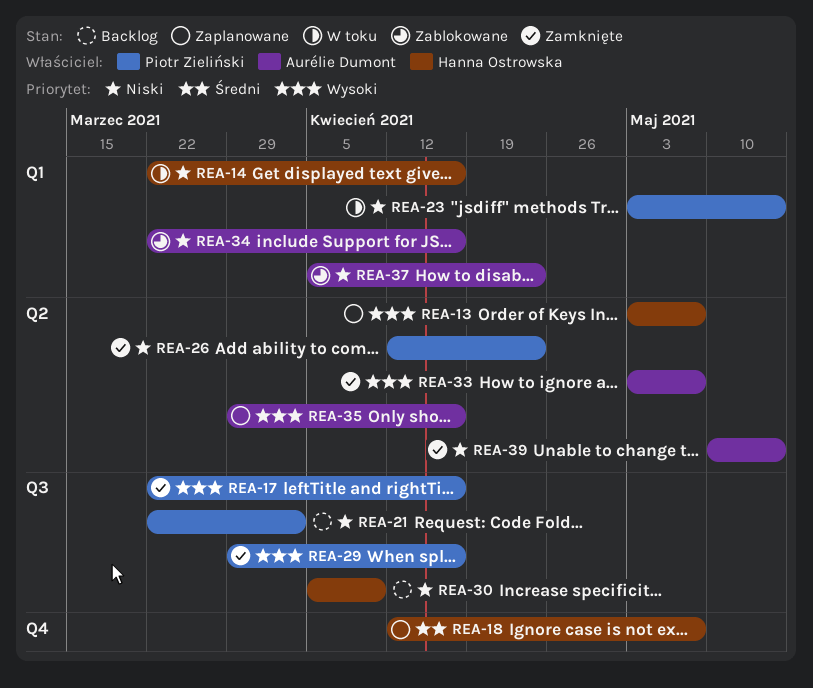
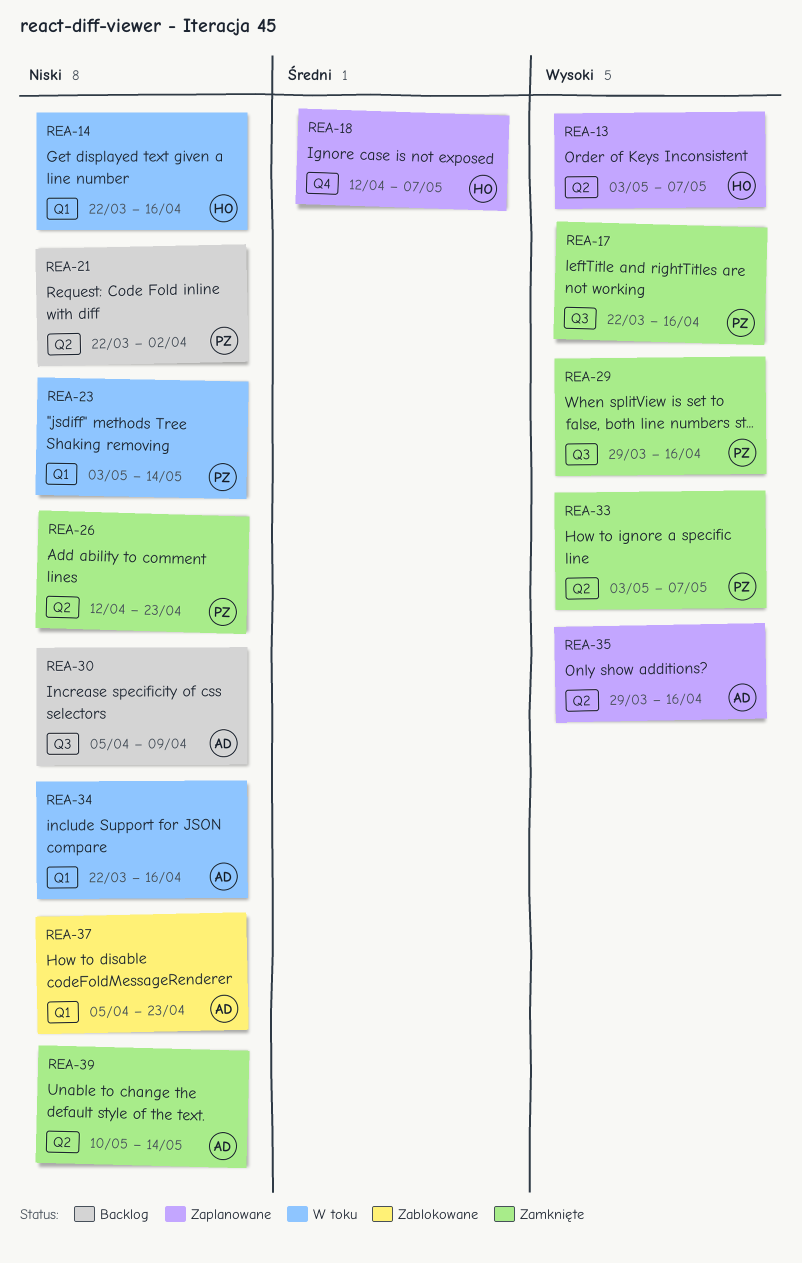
REA-21, label: Q3 -> Q2
REA-30, owner: Hanna Ostrowska -> Aurélie Dumont
REA-33, owner: Aurélie Dumont -> Piotr Zieliński
REA-34, status: Zablokowane -> W toku

